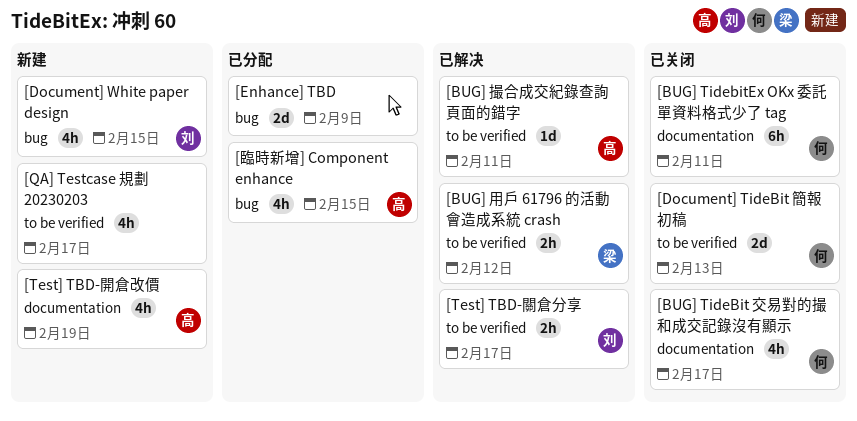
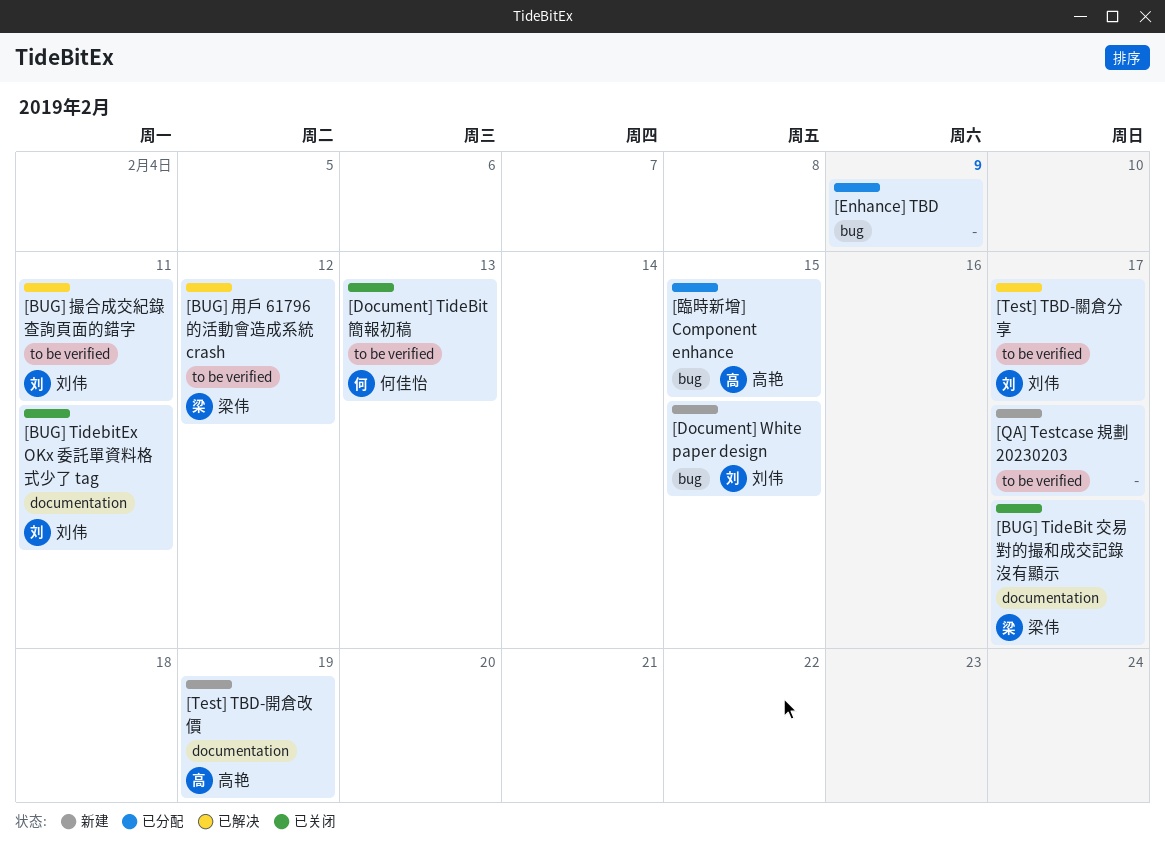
[BUG] TideBit 交易對的撮和成交記錄沒有顯示, owner: 何佳怡 -> 梁伟
[BUG] TidebitEx OKx 委託單資料格式少了 tag, owner: 何佳怡 -> 刘伟
[BUG] 撮合成交紀錄查詢頁面的錯字, owner: 高艳 -> 刘伟

